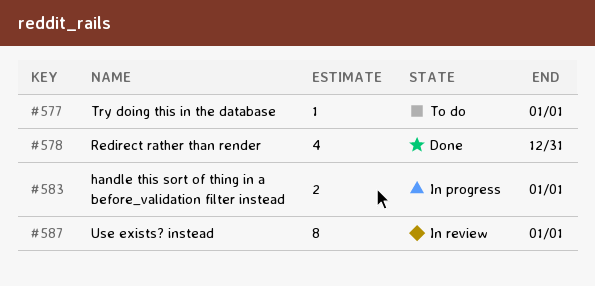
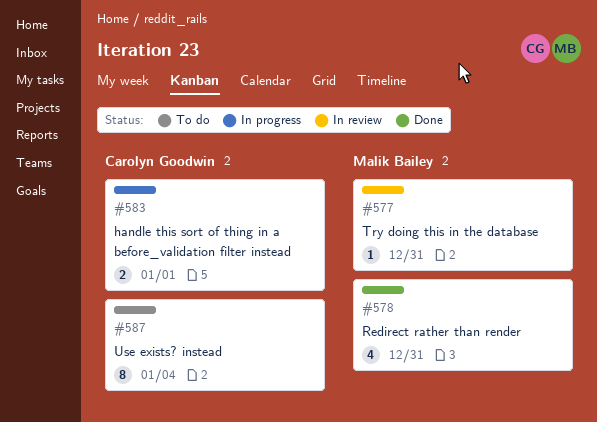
#577, status: To do -> In review
#577, due: Jan 1 -> Dec 31
#587, status: In review -> To do
#587, due: Jan 1 -> Jan 4

